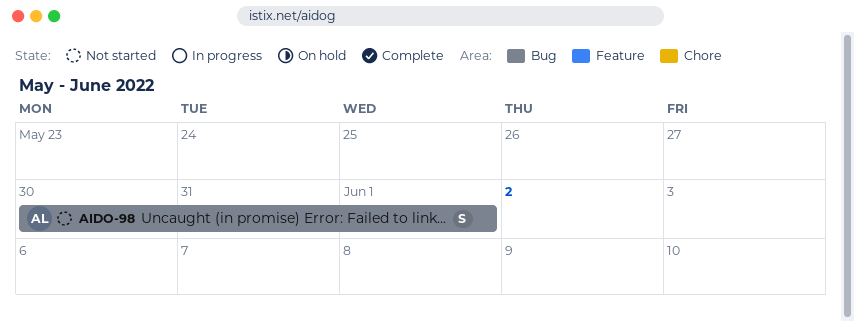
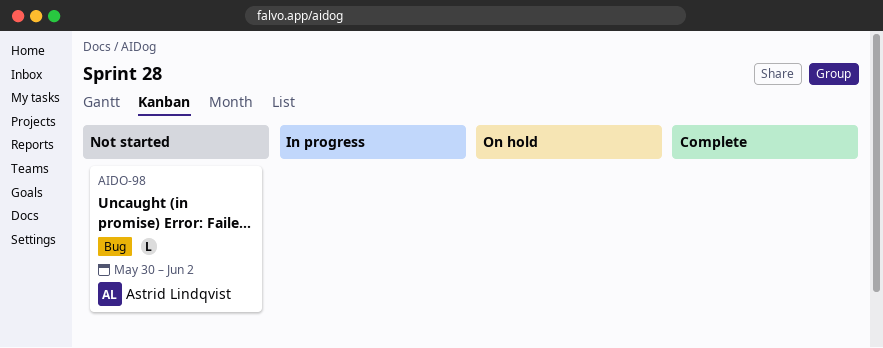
AIDO-98, estimate: S -> L
AIDO-98, due: Jun 1 -> Jun 2

